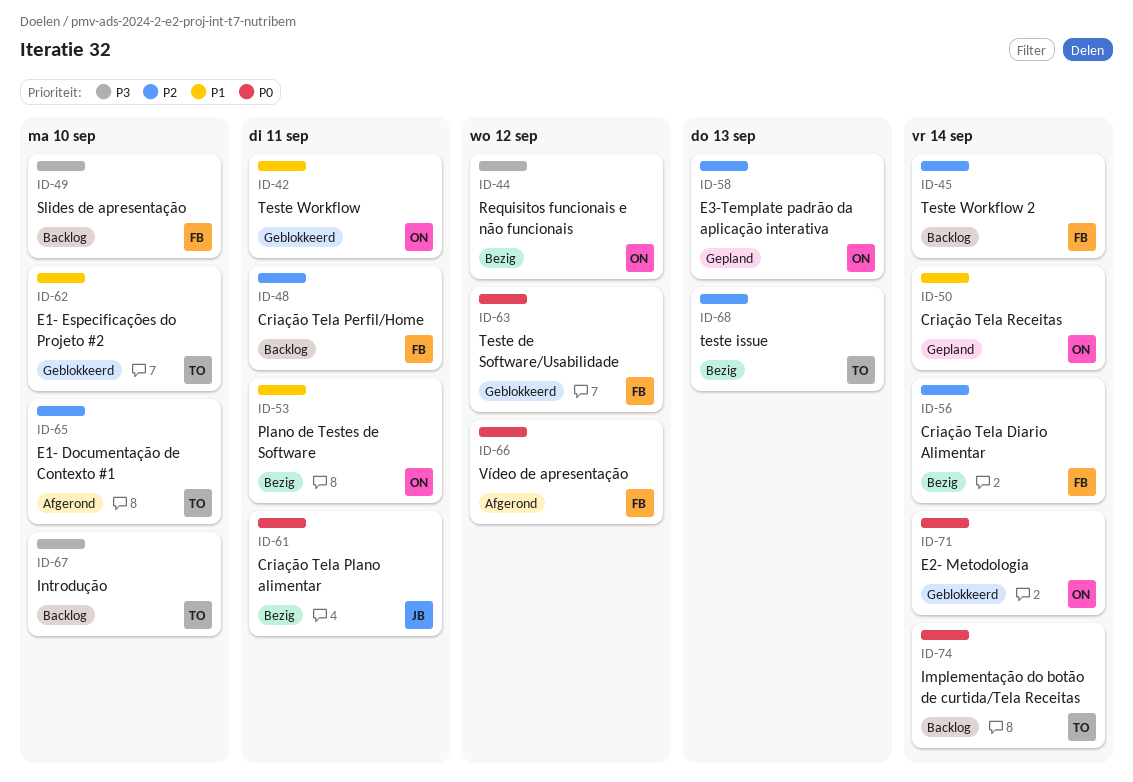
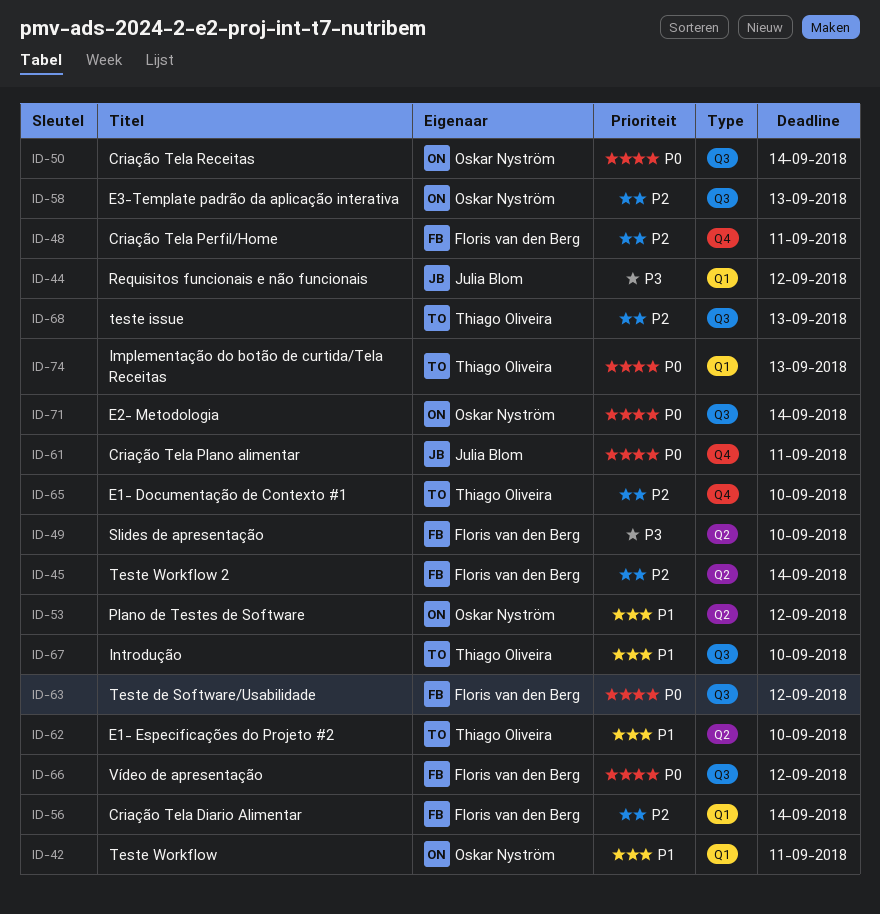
ID-44, owner: Oskar Nyström -> Julia Blom
ID-50, priority: P1 -> P0
ID-53, due: Sep 11 -> Sep 12
ID-67, priority: P3 -> P1
ID-74, due: Sep 14 -> Sep 13

